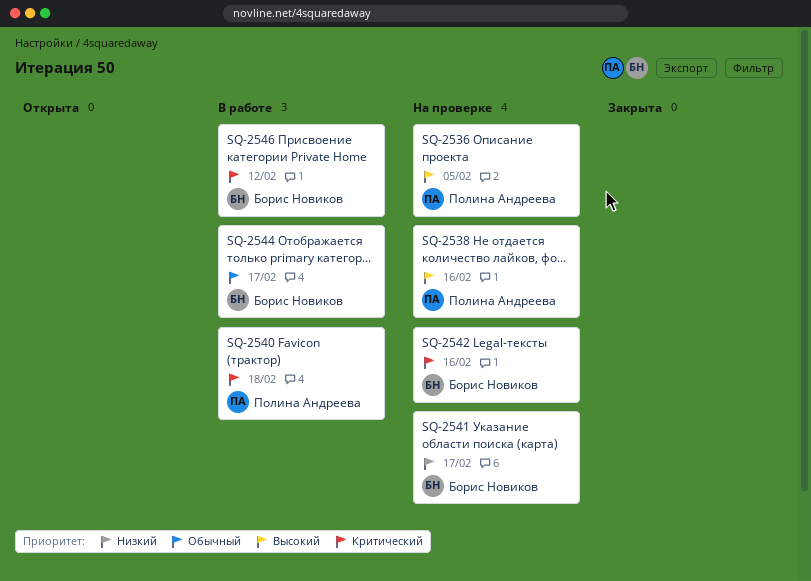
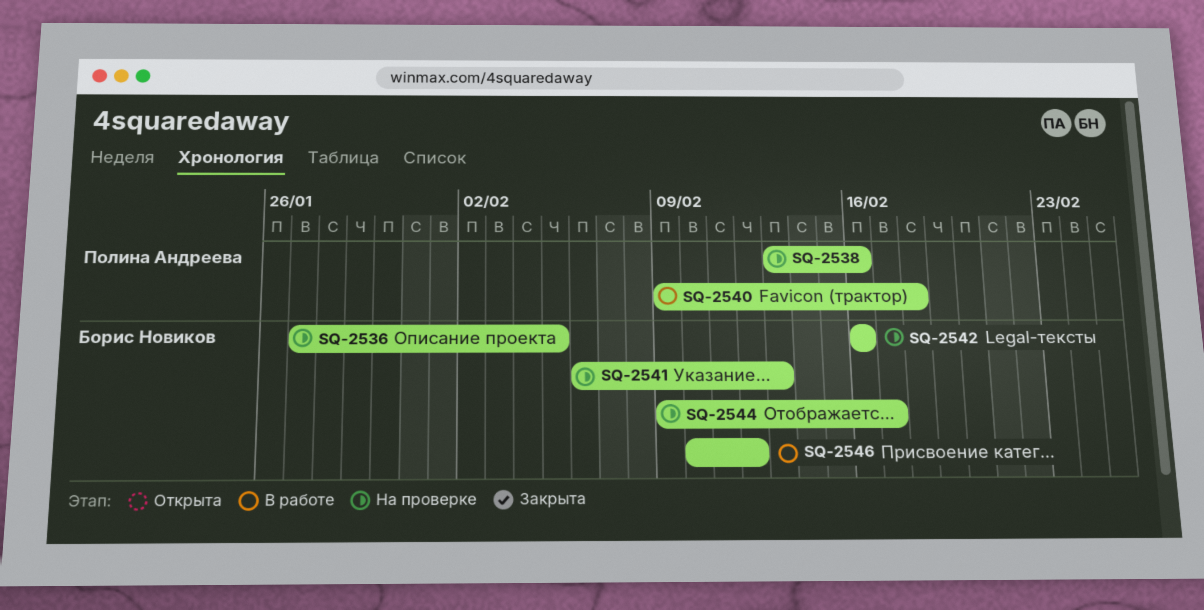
SQ-2536, owner: Полина Андреева -> Борис Новиков
SQ-2541, due: Feb 17 -> Feb 13
SQ-2544, status: В работе -> На проверке

